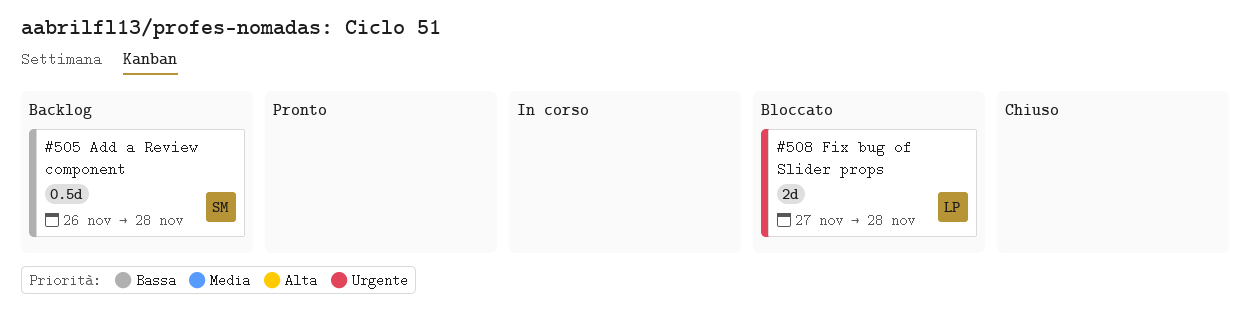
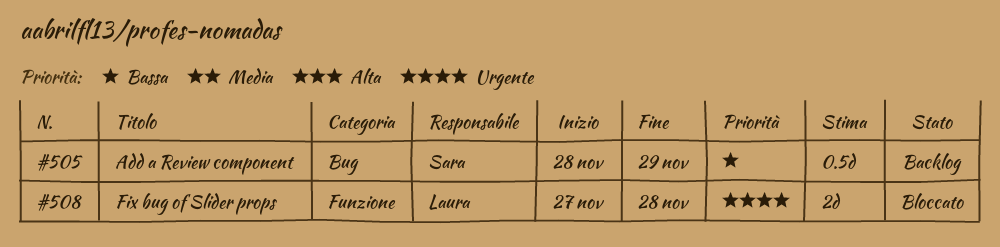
#505, start: Nov 26 -> Nov 28
#505, due: Nov 28 -> Nov 29

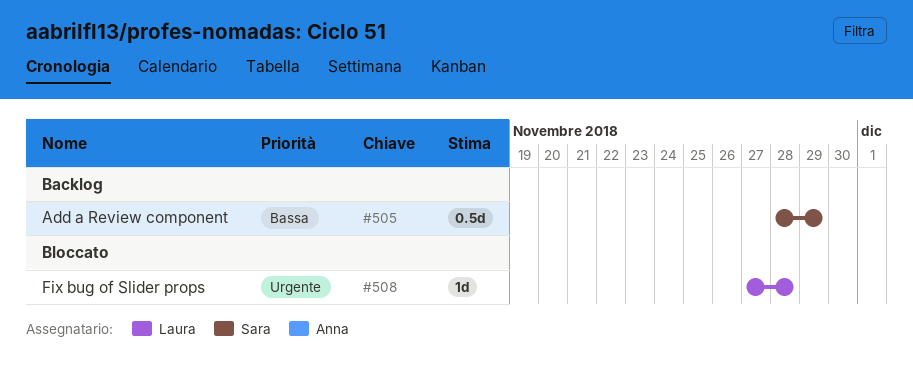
#508, estimate: 2d -> 1d

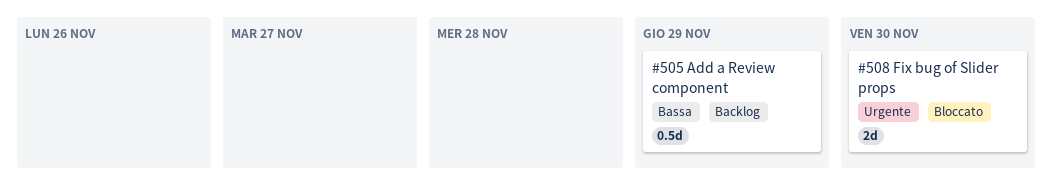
#508, estimate: 1d -> 2d
#508, due: Nov 28 -> Nov 30

